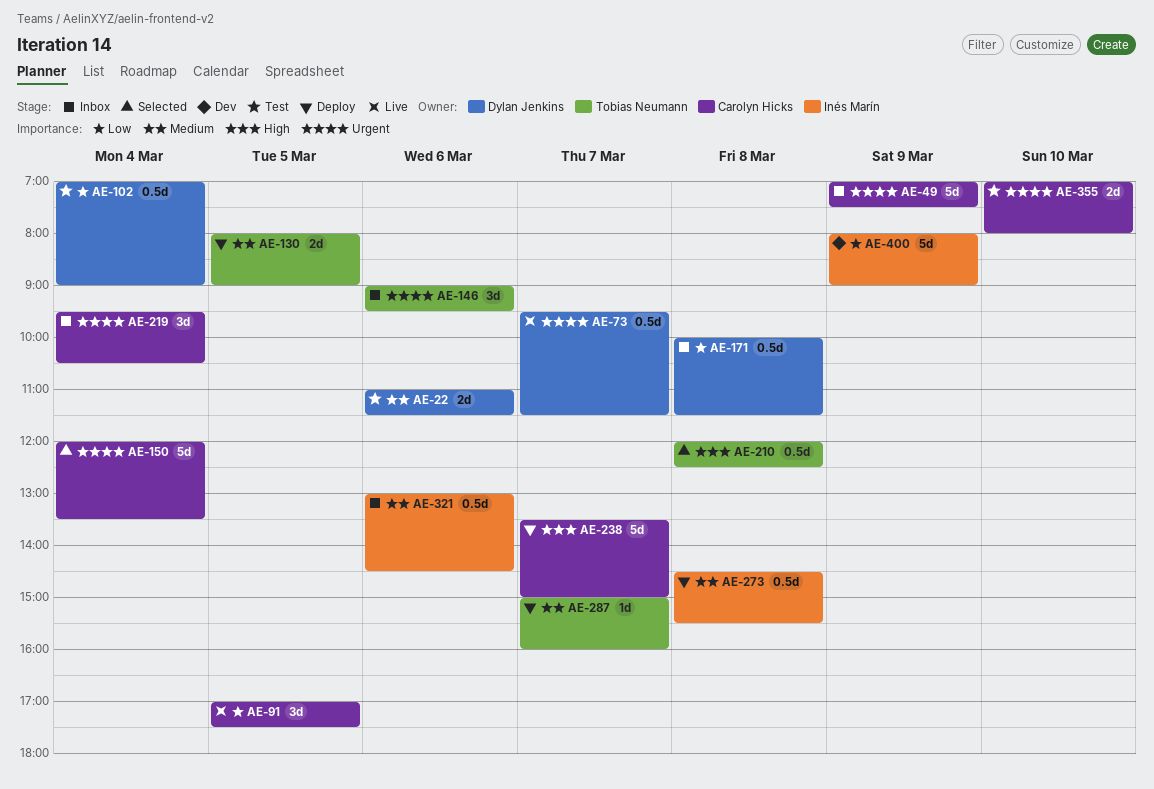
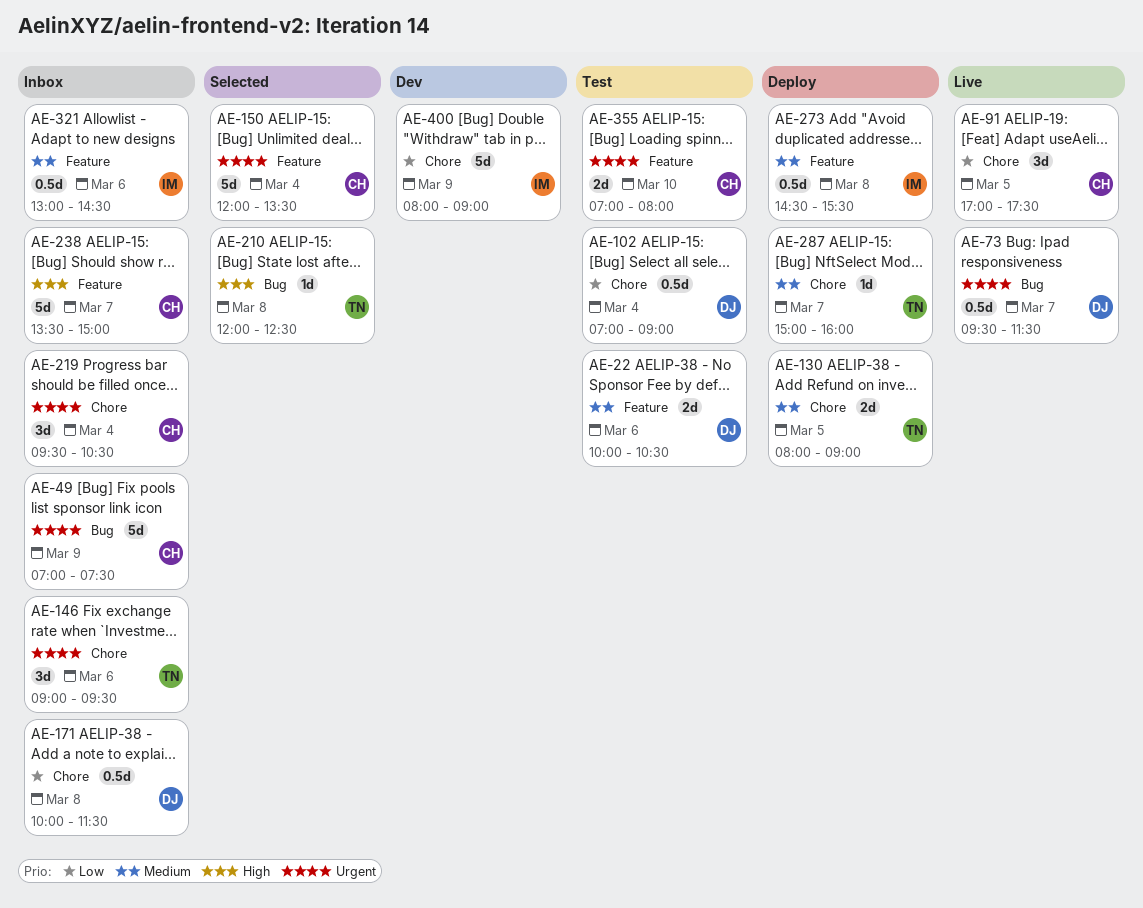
AE-22, begins: 11:00 -> 10:00
AE-22, ends: 11:30 -> 10:30
AE-210, estimate: 0.5d -> 1d
AE-238, status: Deploy -> Inbox

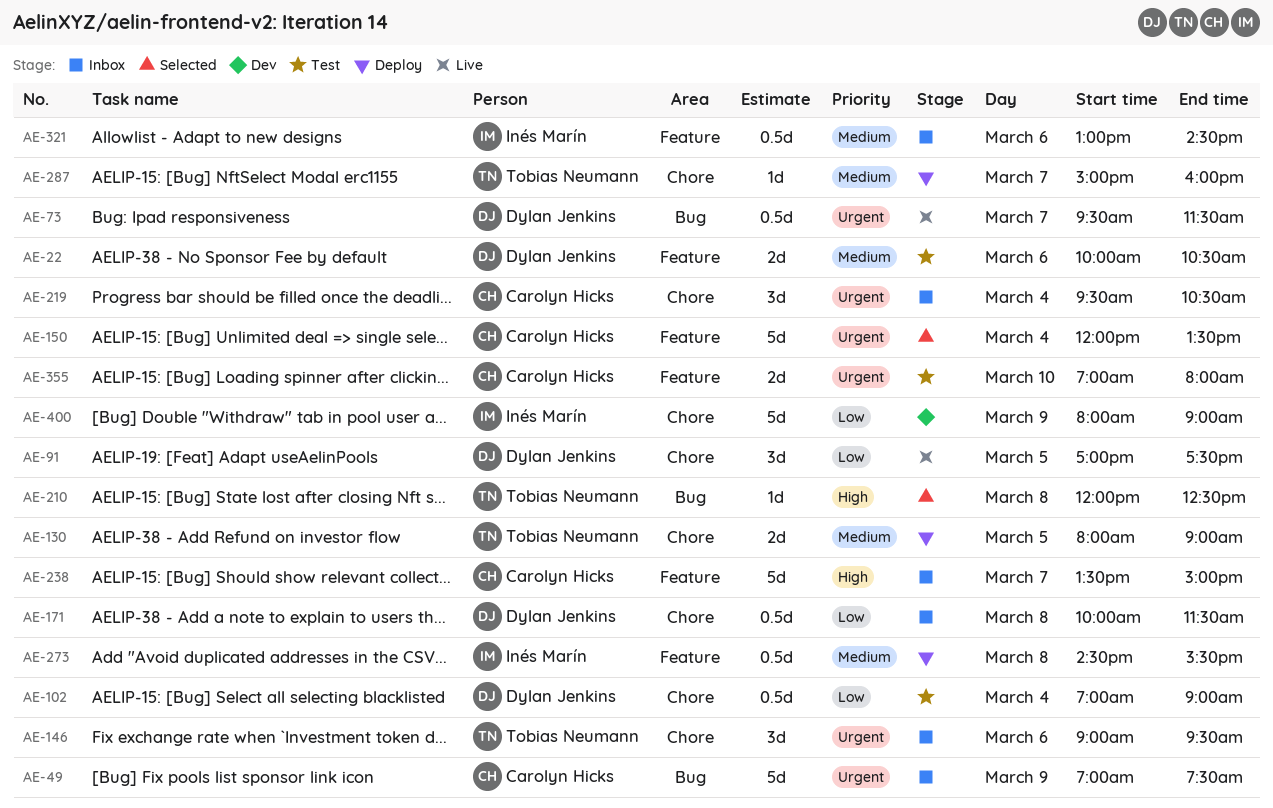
AE-91, owner: Carolyn Hicks -> Dylan Jenkins

